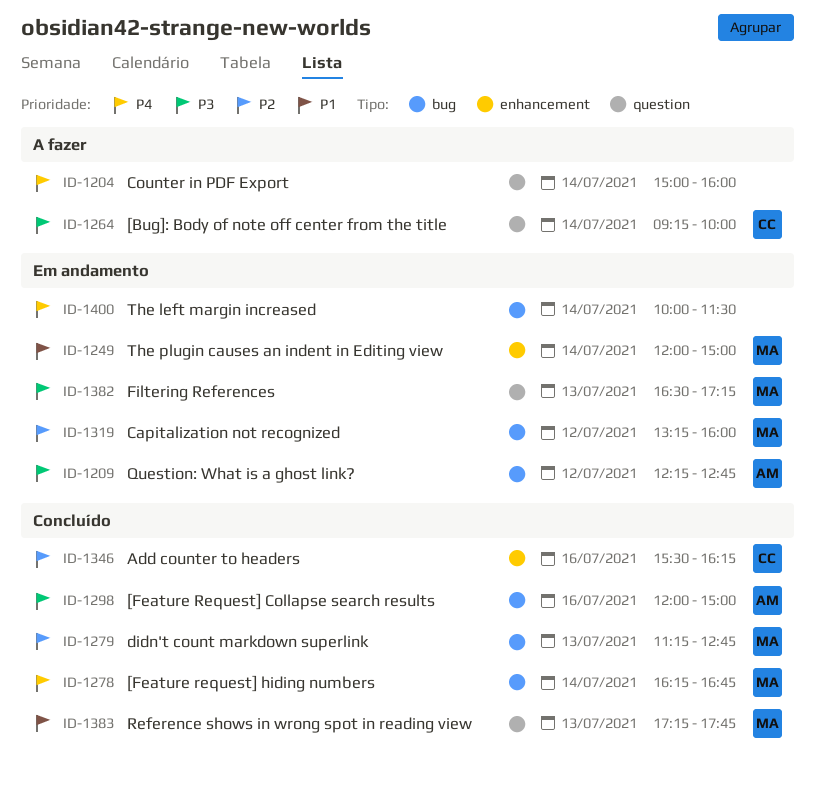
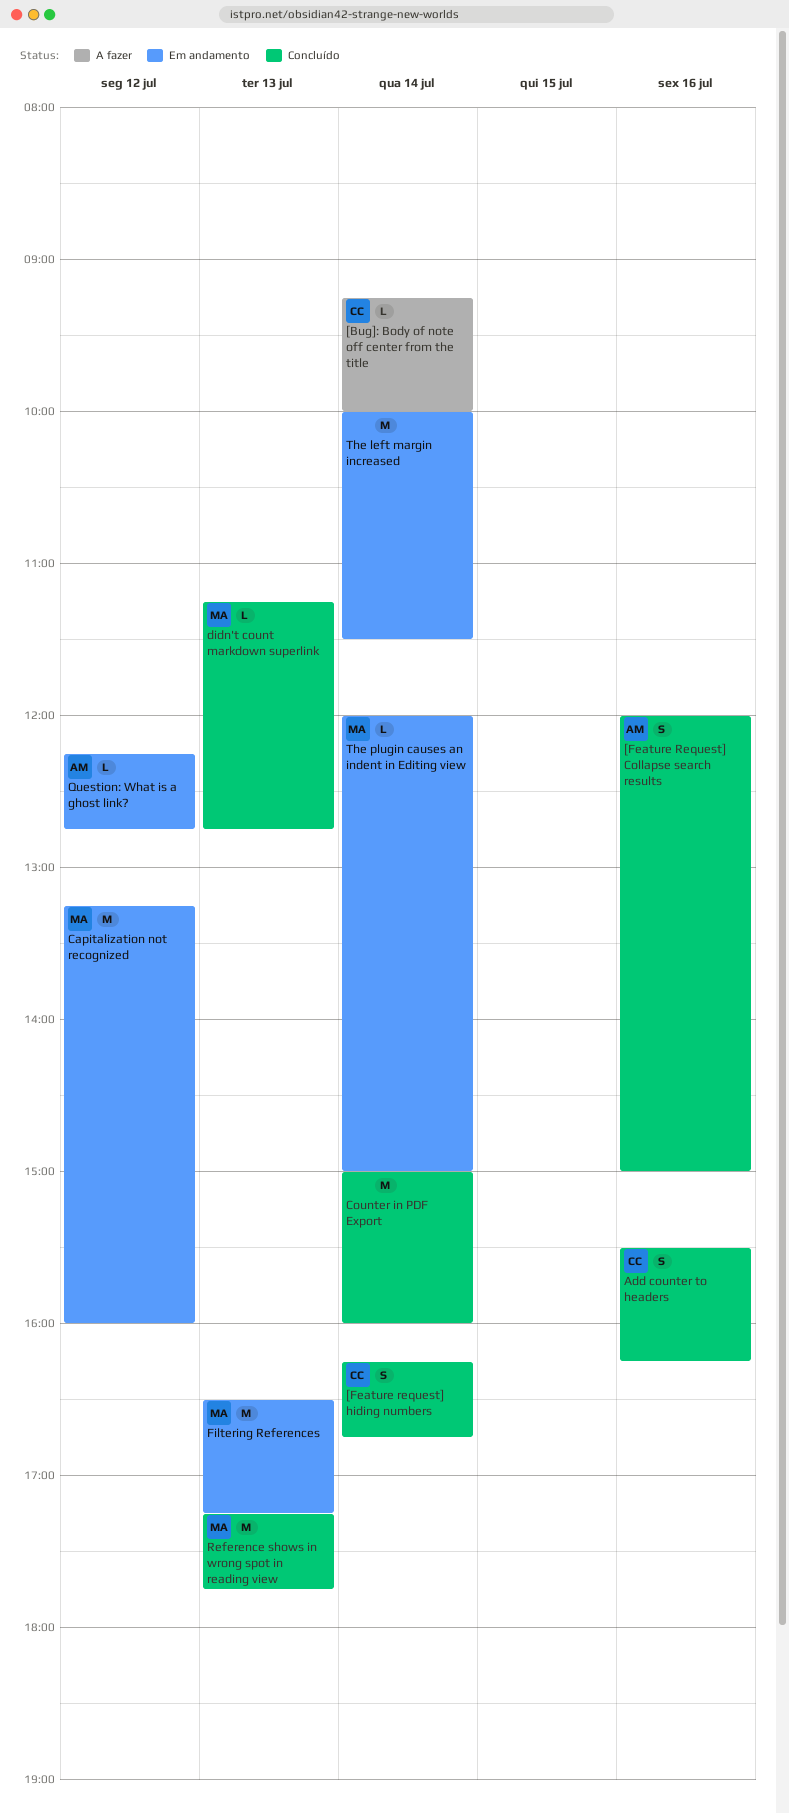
[Feature request] hiding numbers, owner: MA -> CC
Counter in PDF Export, status: A fazer -> Concluído

